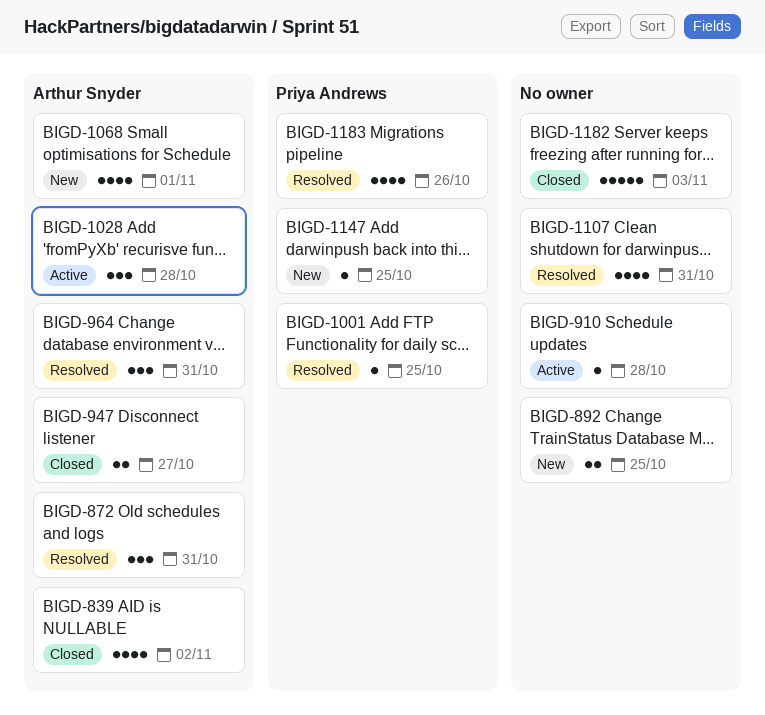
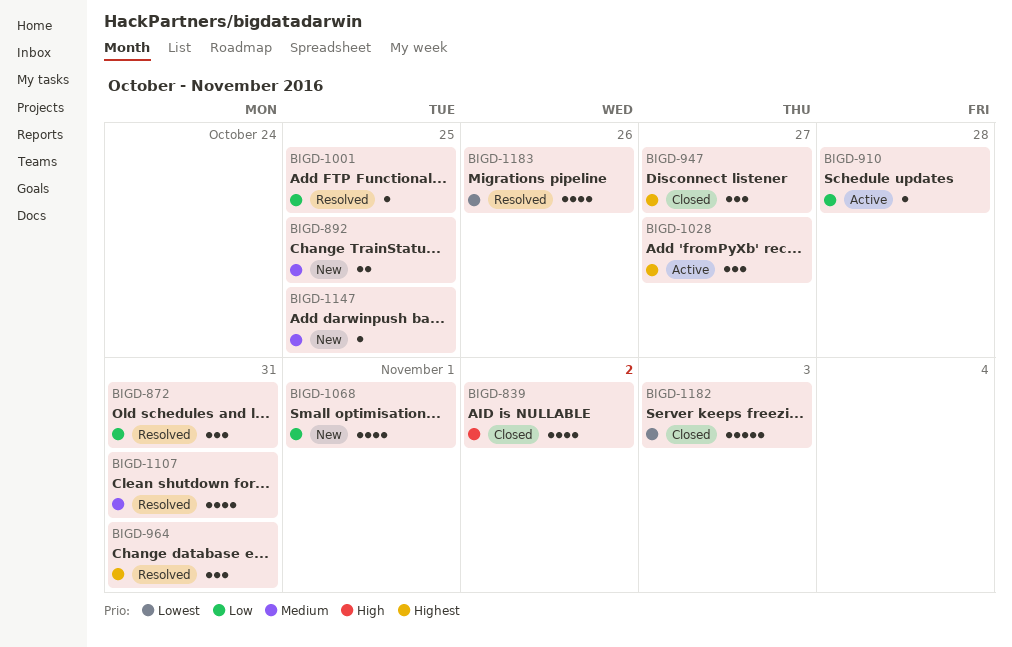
BIGD-947, estimate: 2 -> 3
BIGD-1028, due: Oct 28 -> Oct 27

